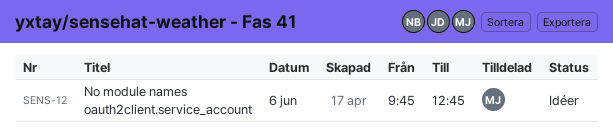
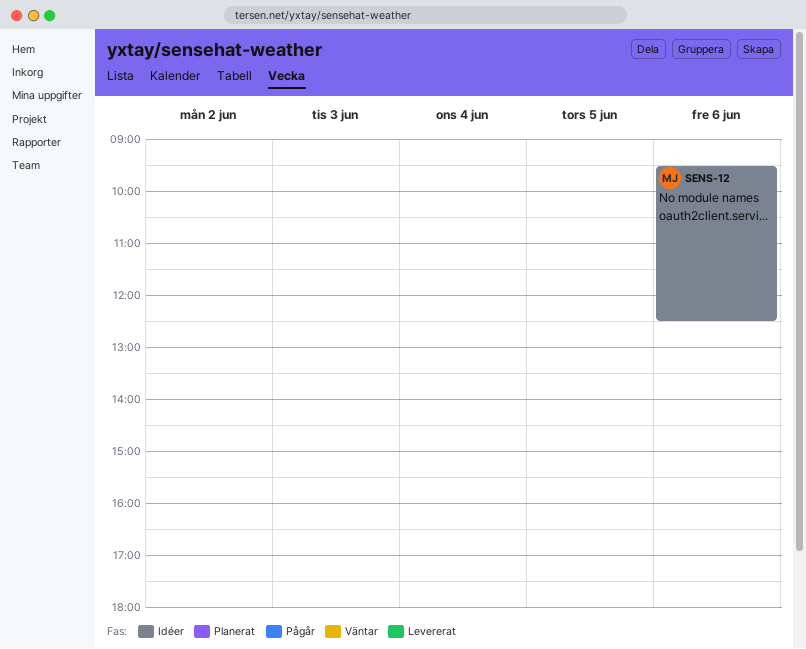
SENS-12, begins: 09:45 -> 09:30
SENS-12, ends: 12:45 -> 12:30

